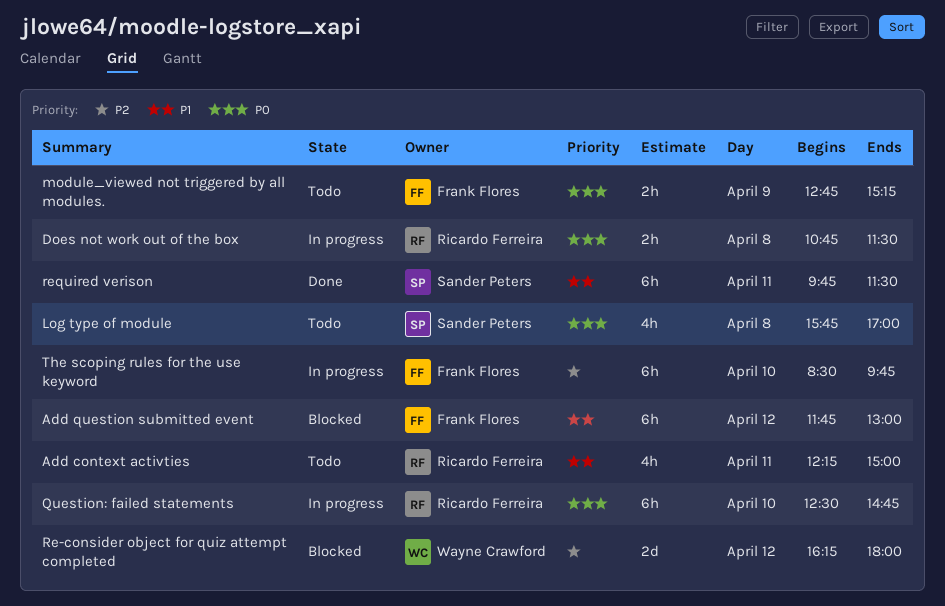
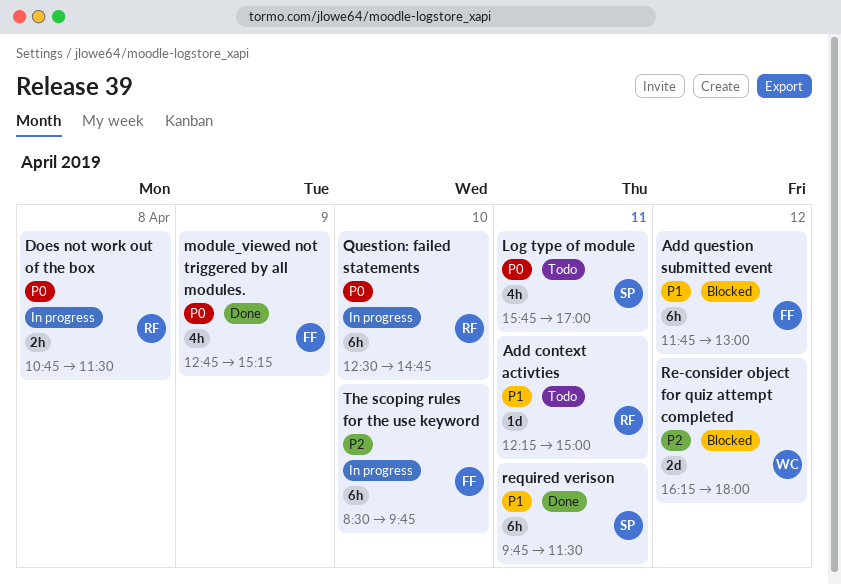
Add context activties, estimate: 4h -> 1d
Log type of module, day: Apr 8 -> Apr 11
module_viewed not triggered by all modules., status: Todo -> Done
module_viewed not triggered by all modules., estimate: 2h -> 4h

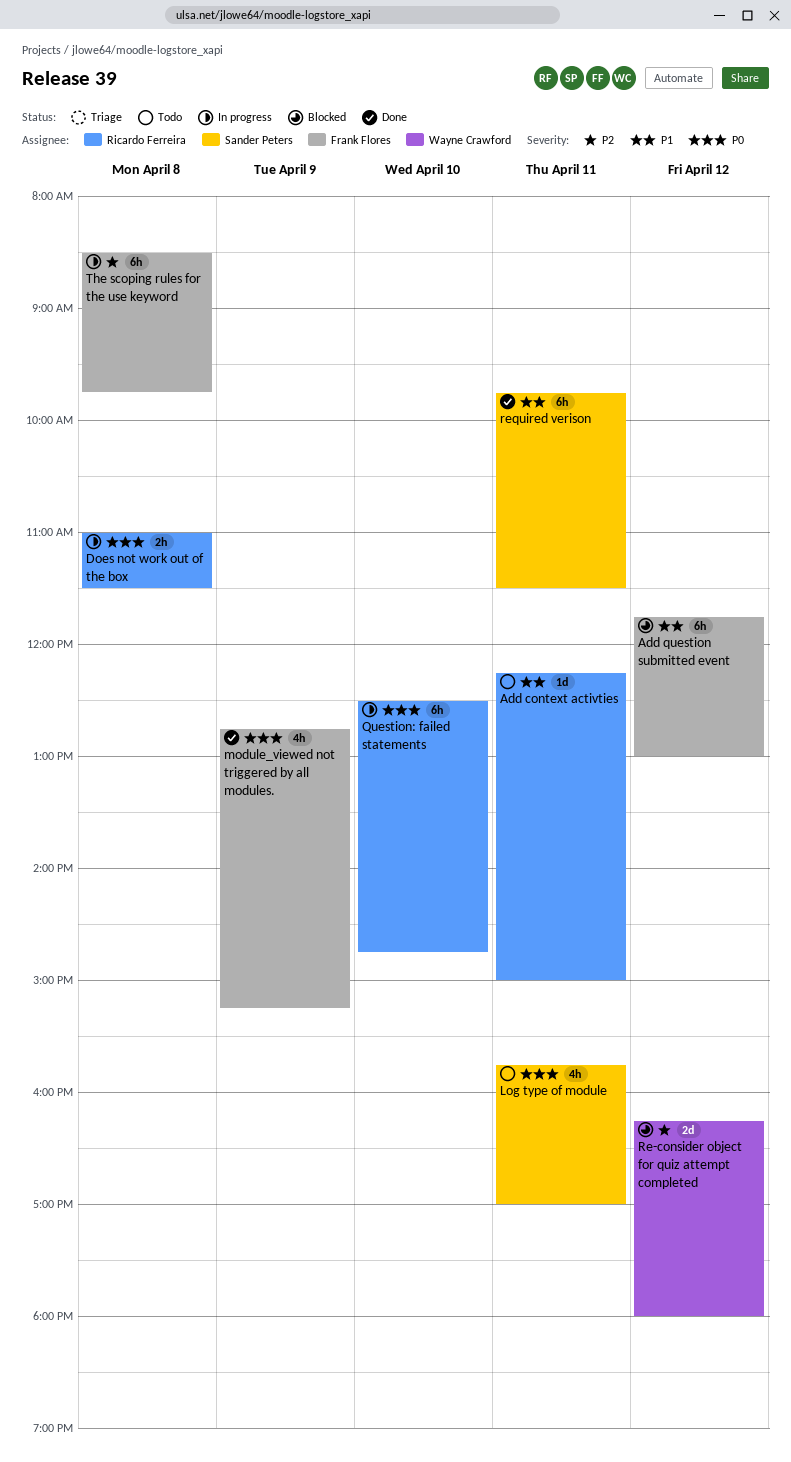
Does not work out of the box, begins: 10:45 -> 11:00
The scoping rules for the use keyword, day: Apr 10 -> Apr 8

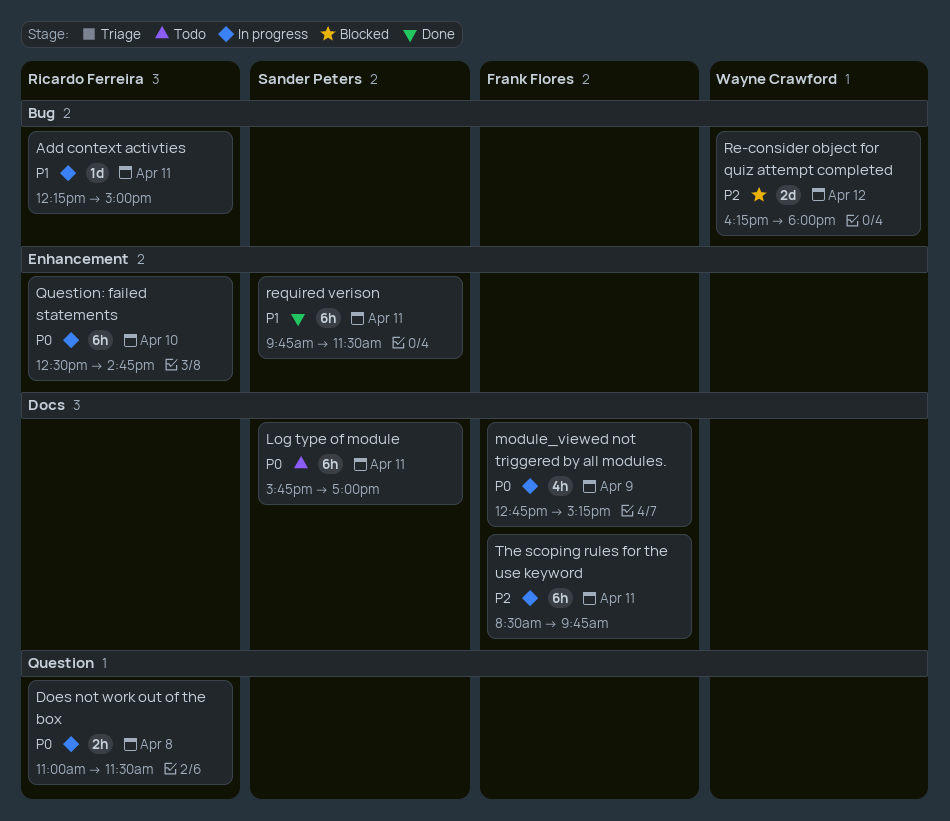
Add context activties, status: Todo -> In progress
Add question submitted event: present -> none
Log type of module, estimate: 4h -> 6h
module_viewed not triggered by all modules., status: Done -> In progress
The scoping rules for the use keyword, day: Apr 8 -> Apr 11

